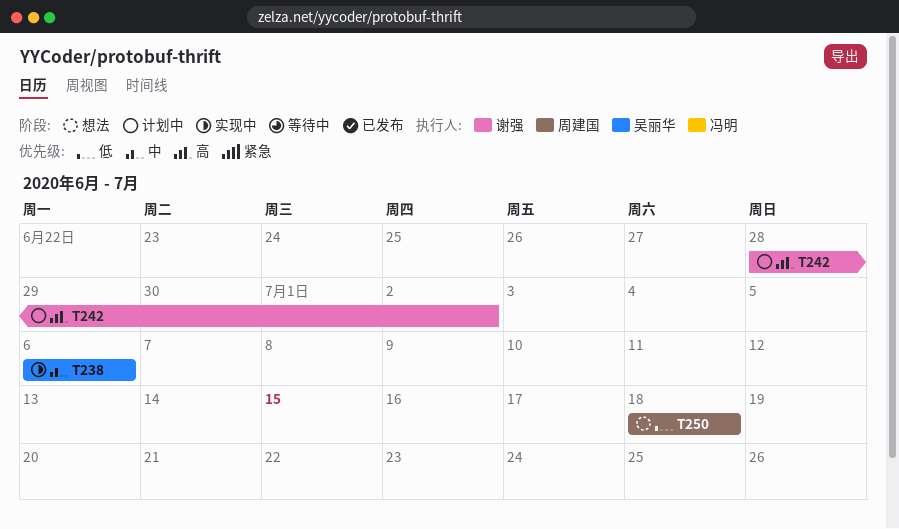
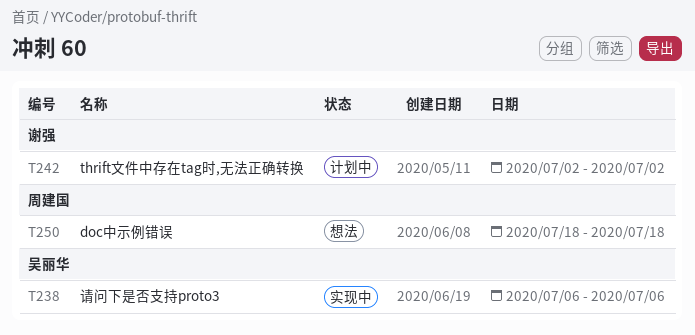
T242, start: Jun 28 -> Jul 2

